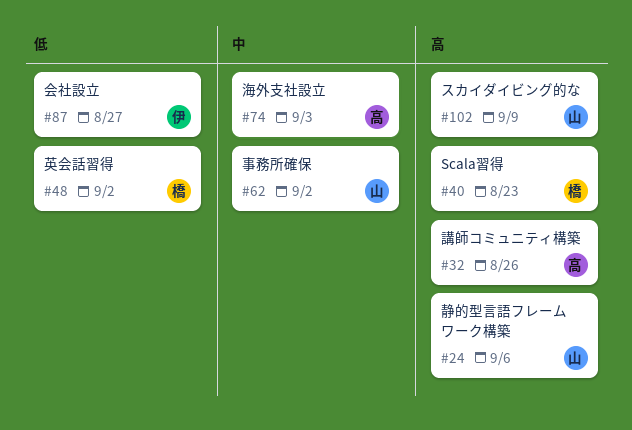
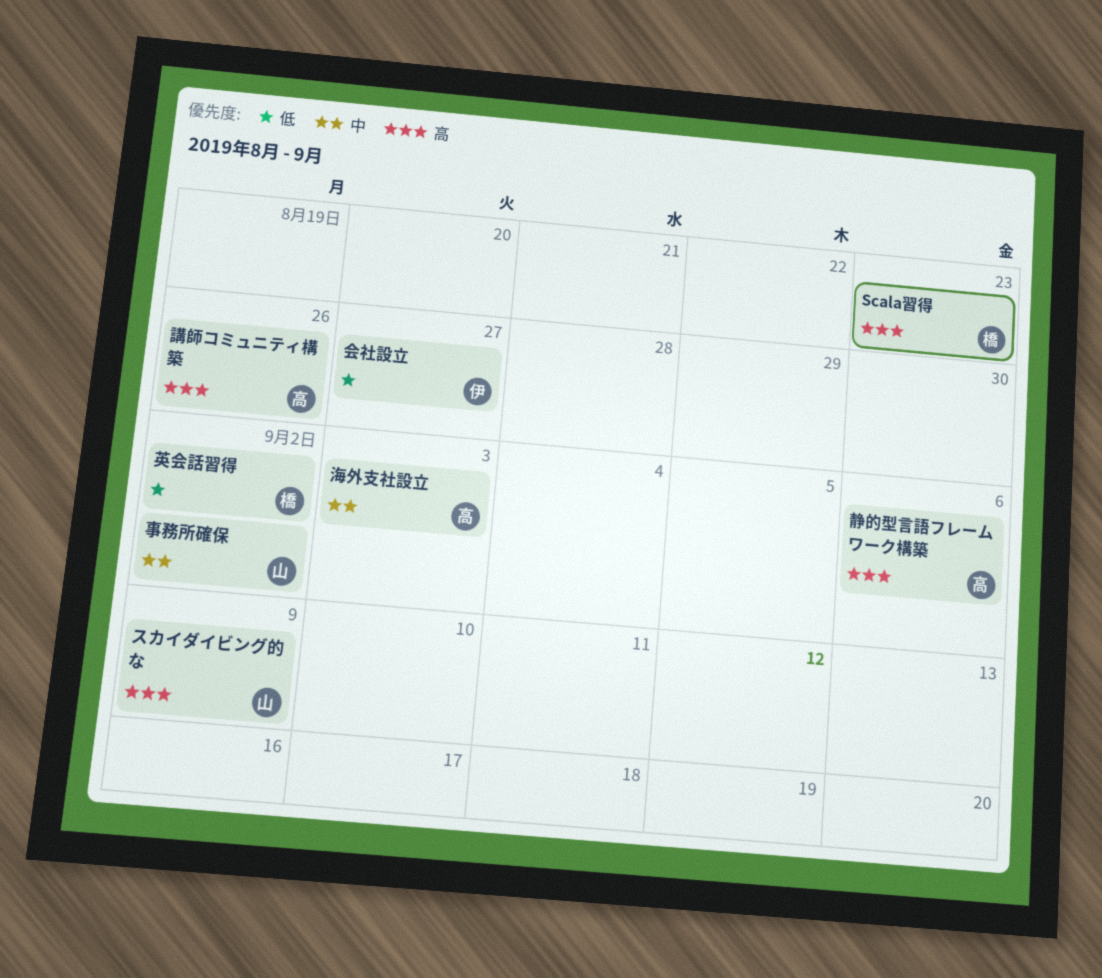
静的型言語フレームワーク構築, owner: 山 -> 高

